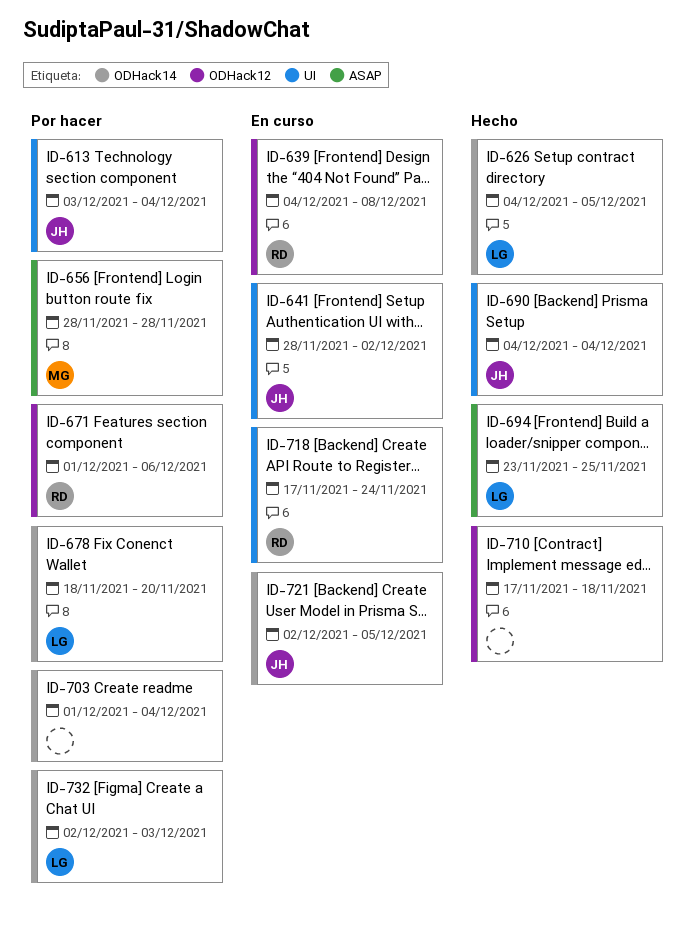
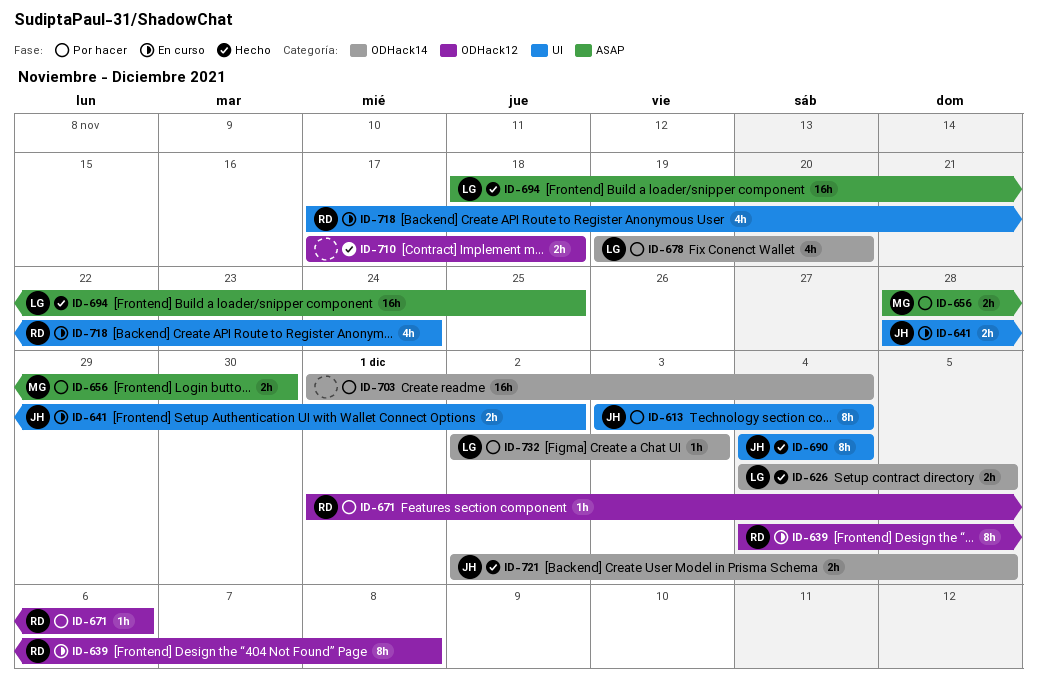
ID-656, due: Nov 28 -> Nov 30
ID-678, start: Nov 18 -> Nov 19
ID-694, start: Nov 23 -> Nov 18
ID-721, status: En curso -> Hecho

